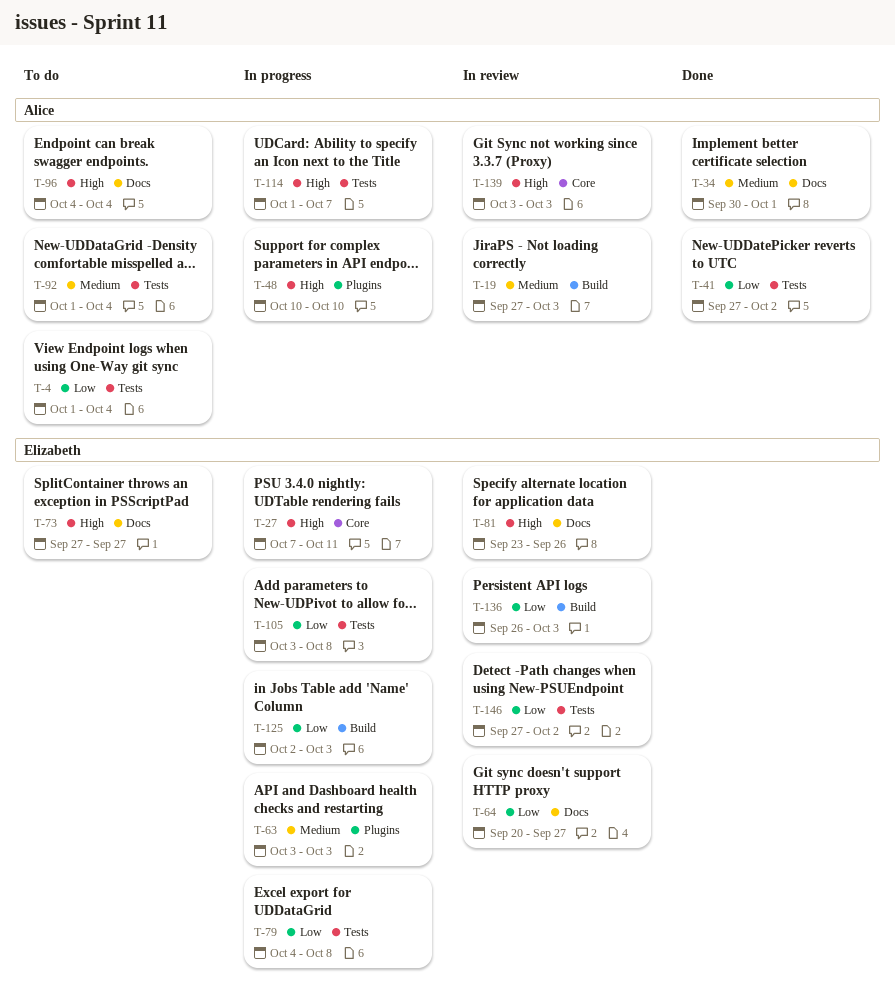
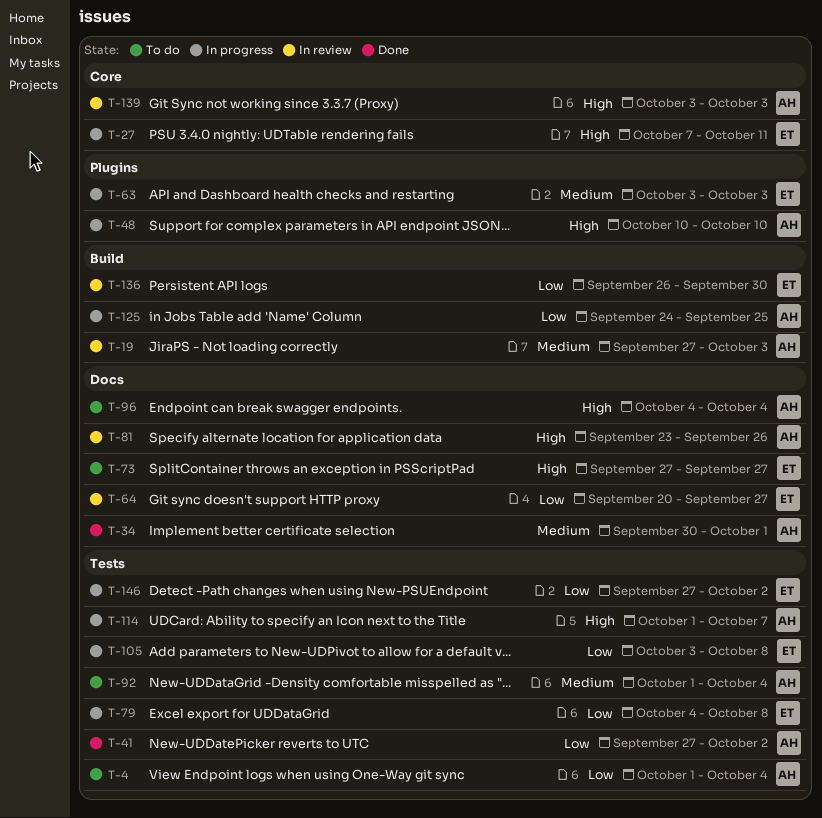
T-81, owner: Elizabeth -> Alice
T-125, owner: Elizabeth -> Alice
T-125, start: Oct 2 -> Sep 24
T-125, due: Oct 3 -> Sep 25
T-136, due: Oct 3 -> Sep 30
T-146, status: In review -> In progress

